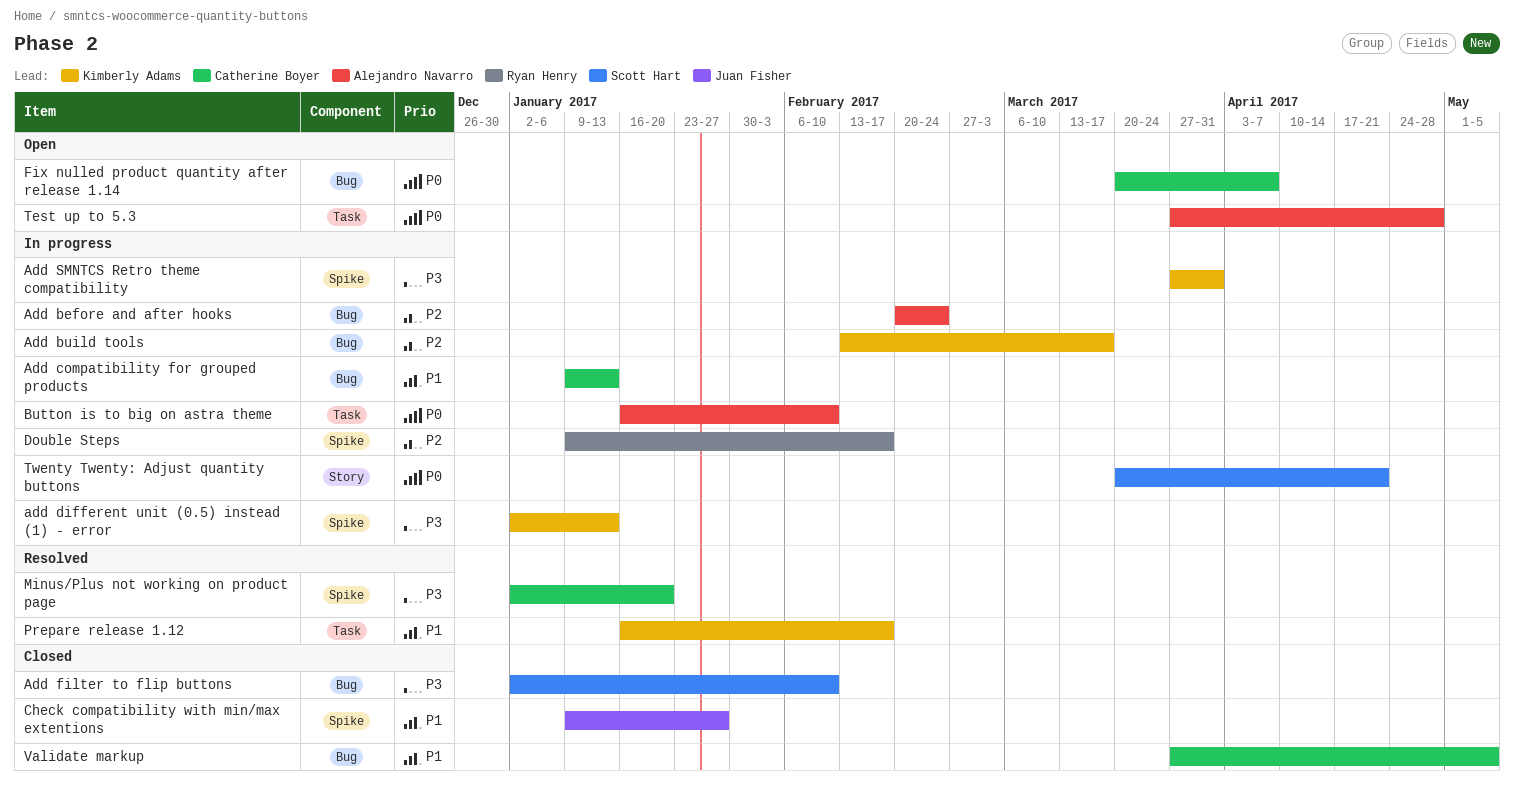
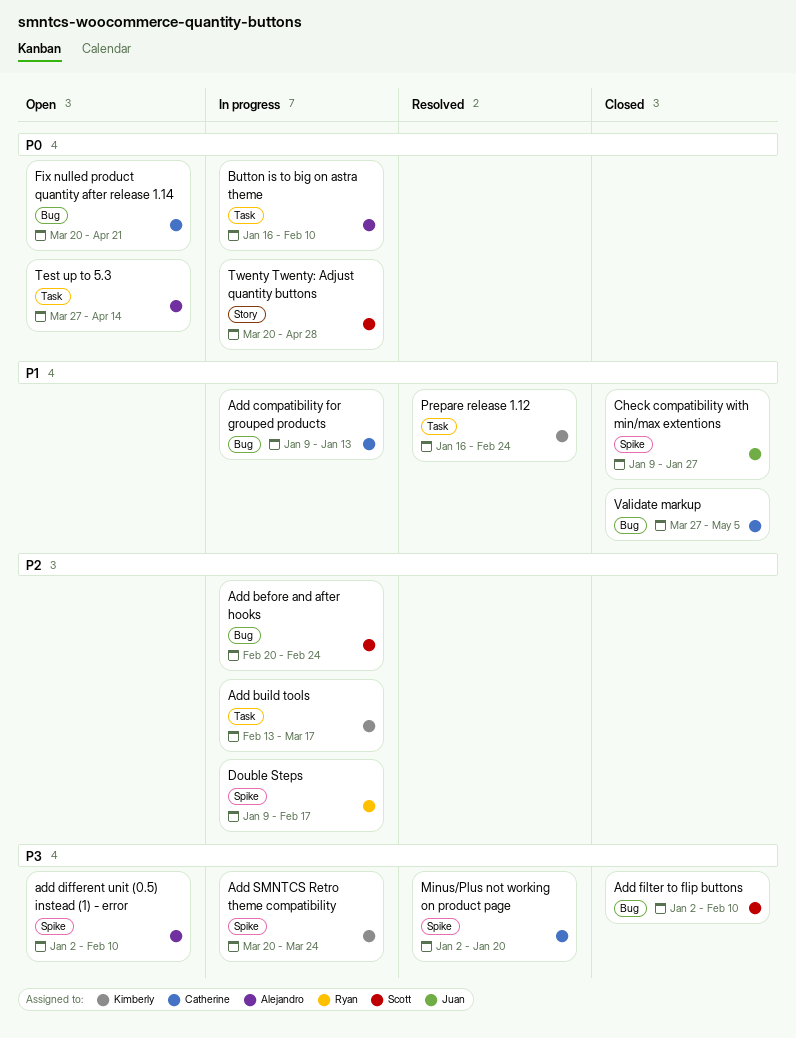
Add before and after hooks, owner: Alejandro Navarro -> Scott Hart
Add build tools, label: Bug -> Task
add different unit (0.5) instead (1) - error, status: In progress -> Open
add different unit (0.5) instead (1) - error, owner: Kimberly Adams -> Alejandro Navarro
add different unit (0.5) instead (1) - error, due: Jan 13 -> Feb 10
Add SMNTCS Retro theme compatibility, start: Mar 27 -> Mar 20
Add SMNTCS Retro theme compatibility, due: Mar 31 -> Mar 24
Fix nulled product quantity after release 1.14, due: Apr 7 -> Apr 21
Prepare release 1.12, due: Feb 17 -> Feb 24
Test up to 5.3, due: Apr 28 -> Apr 14
Twenty Twenty: Adjust quantity buttons, due: Apr 21 -> Apr 28

